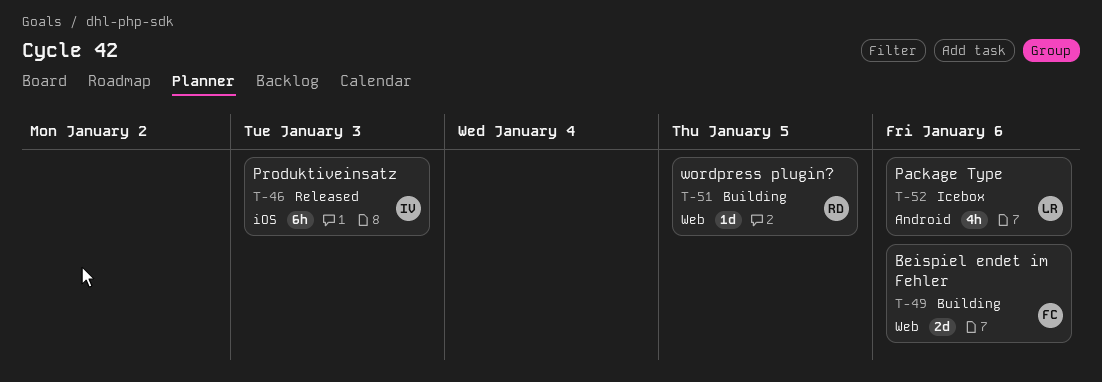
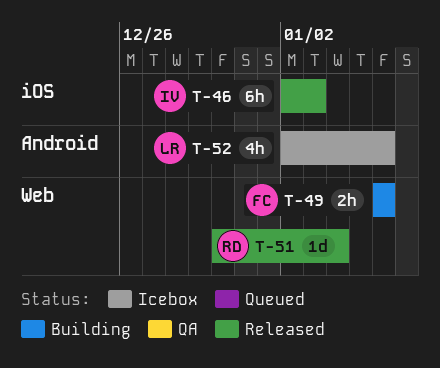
T-49, estimate: 2d -> 2h
T-51, status: Building -> Released
T-51, due: Jan 5 -> Jan 4

